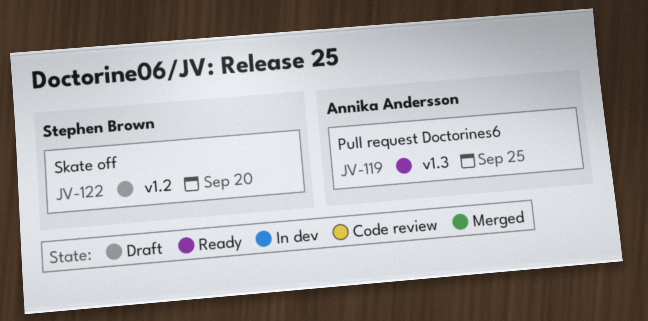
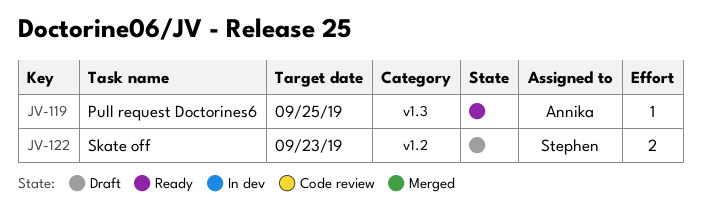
JV-122, due: Sep 20 -> Sep 23

